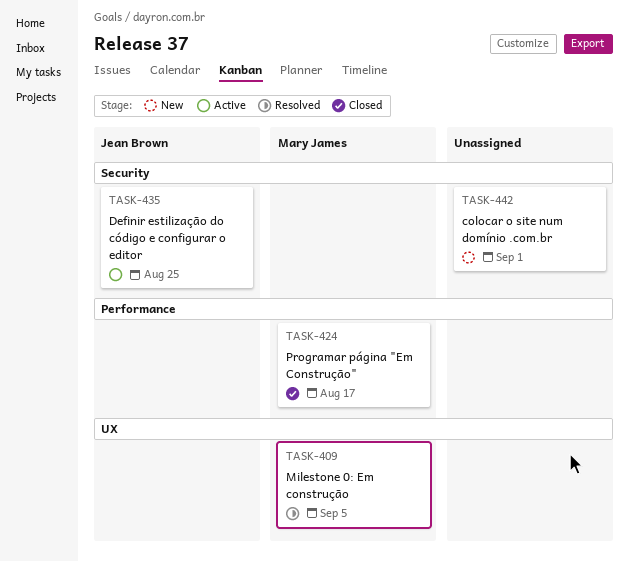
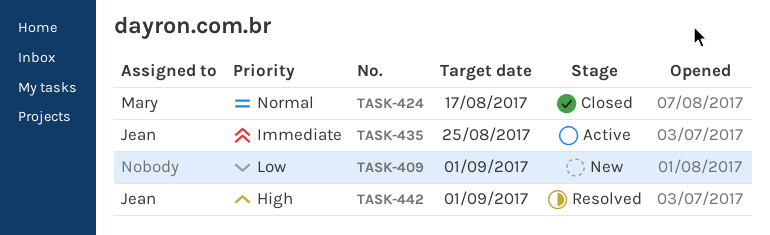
TASK-409, status: Resolved -> New
TASK-409, owner: Mary James -> none
TASK-409, due: Sep 5 -> Sep 1
TASK-442, status: New -> Resolved
TASK-442, owner: none -> Jean Brown

